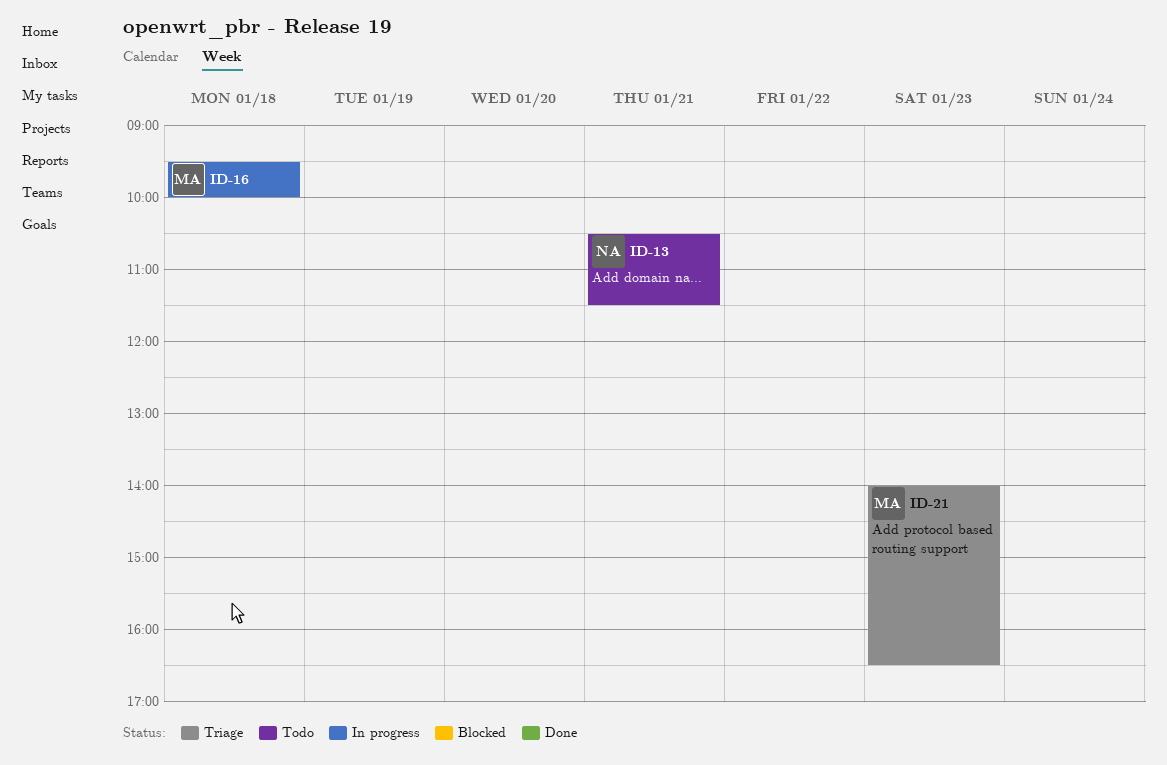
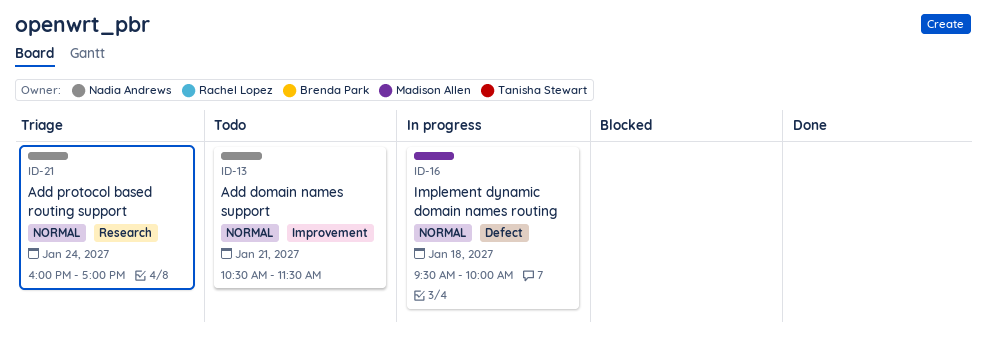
ID-21, owner: Madison Allen -> Nadia Andrews
ID-21, day: Jan 23 -> Jan 24
ID-21, begins: 14:00 -> 16:00
ID-21, ends: 16:30 -> 17:00

